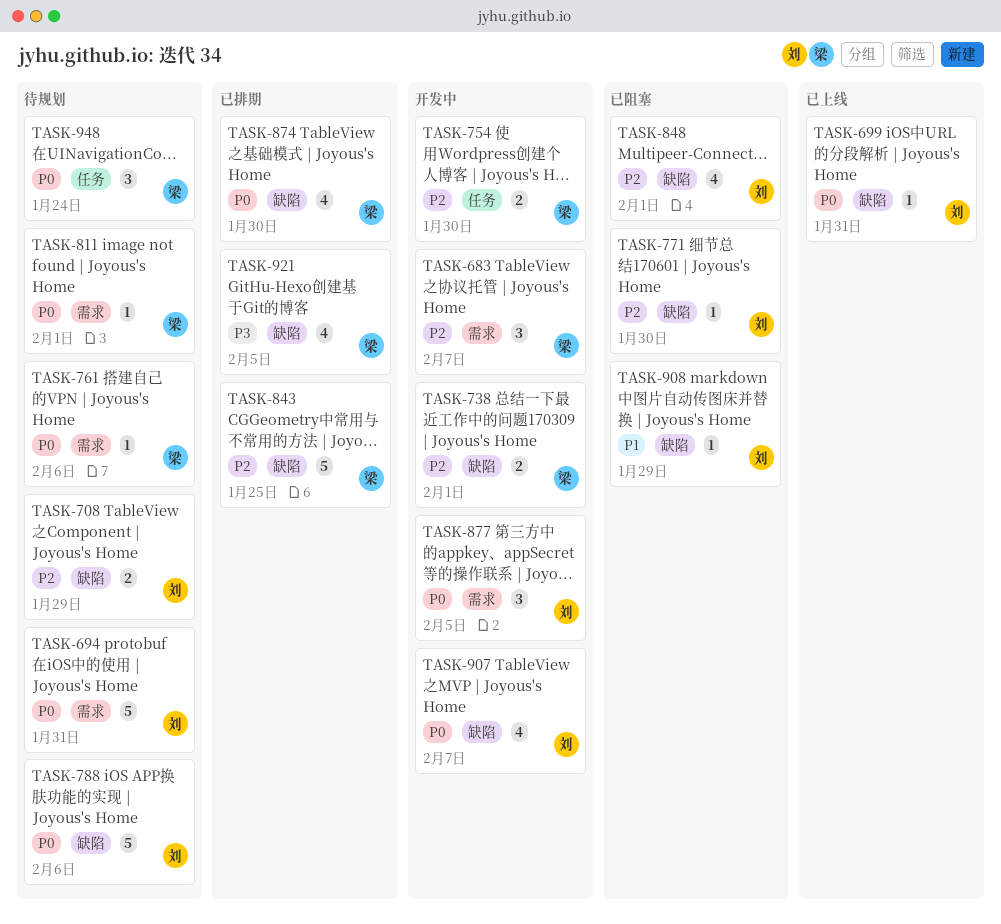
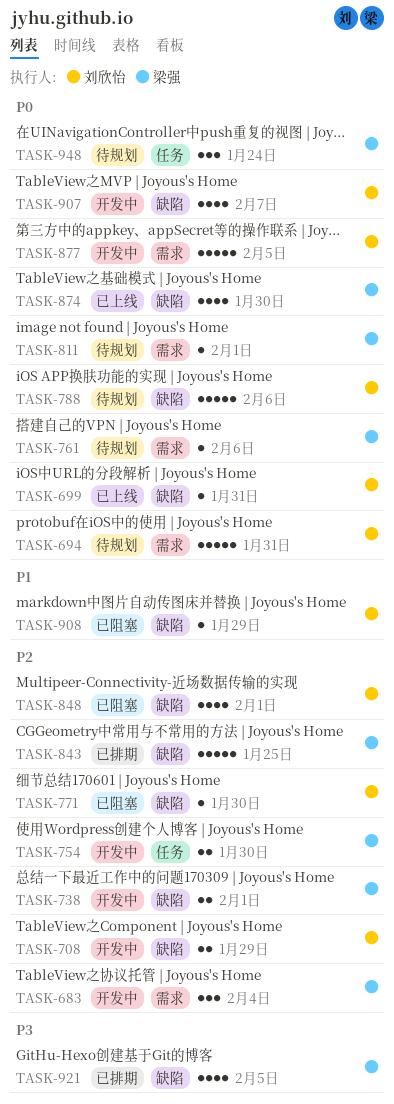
TASK-683, due: Feb 7 -> Feb 4
TASK-708, status: 待规划 -> 开发中
TASK-874, status: 已排期 -> 已上线
TASK-877, estimate: 3 -> 5

